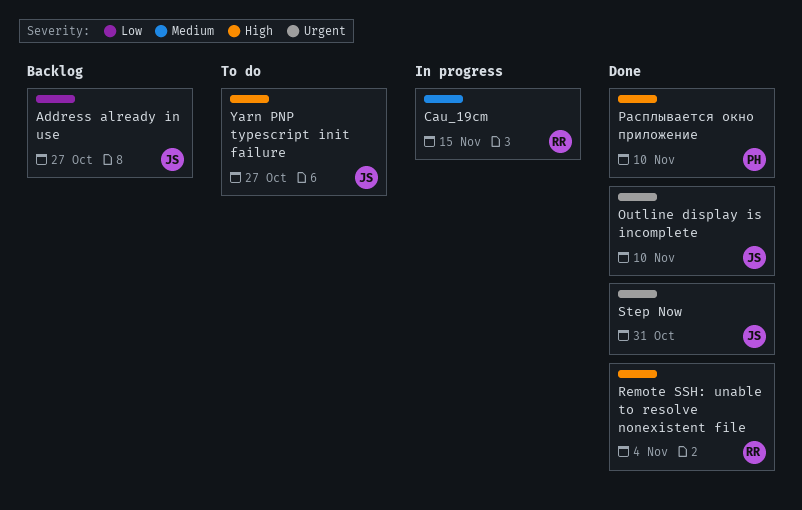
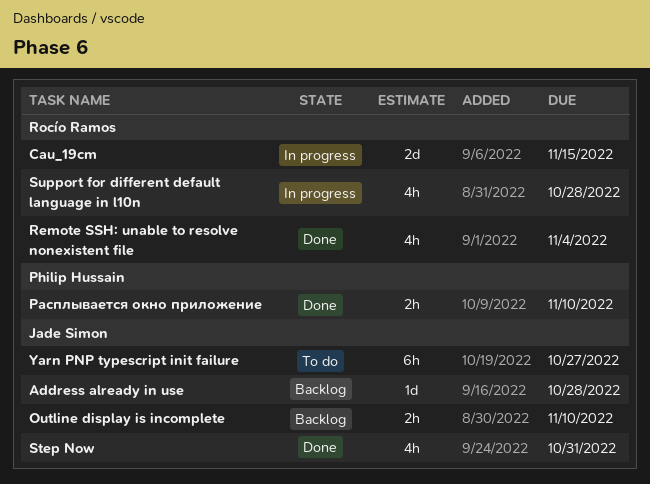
Address already in use, due: Oct 27 -> Oct 28
Outline display is incomplete, status: Done -> Backlog
Support for different default language in l10n: none -> present

